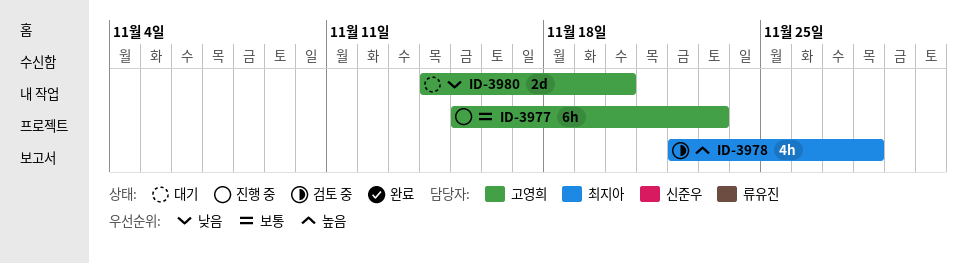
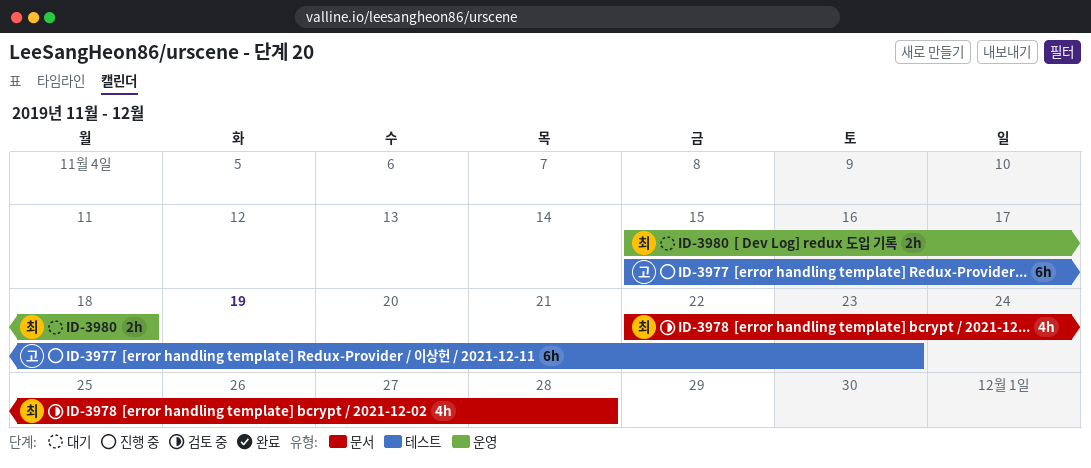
ID-3980, owner: 고영희 -> 최지아
ID-3980, estimate: 2d -> 2h
ID-3980, start: Nov 14 -> Nov 15
ID-3980, due: Nov 20 -> Nov 18

